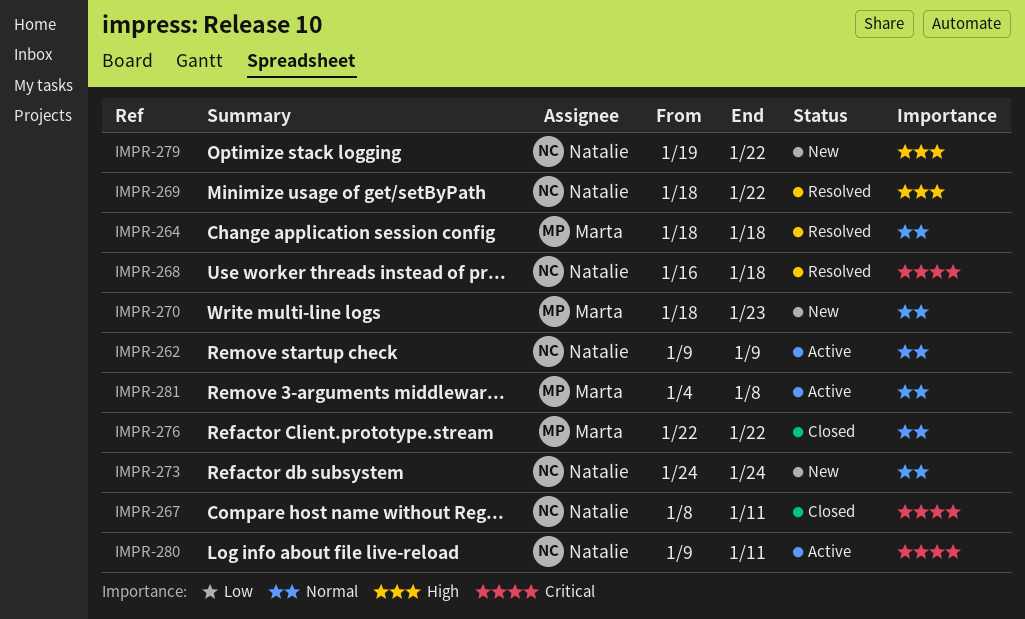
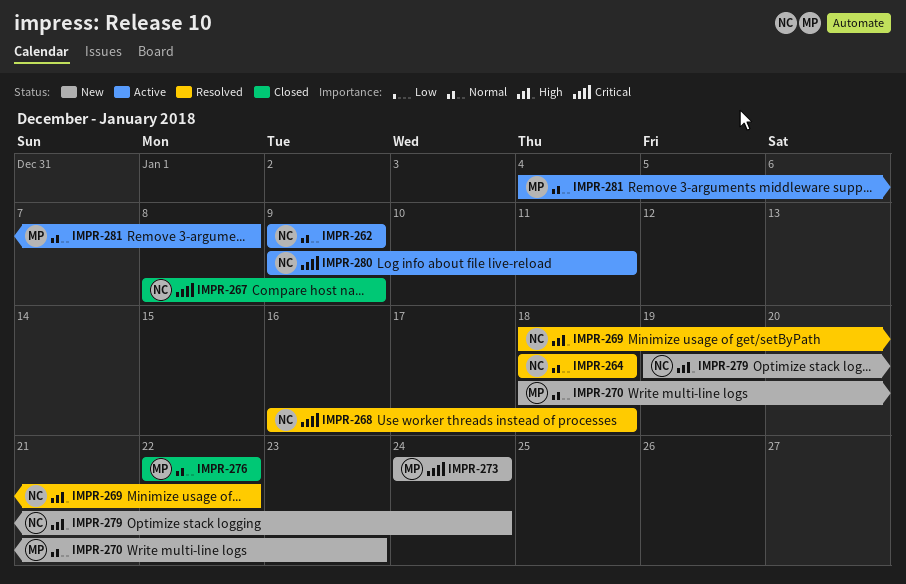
IMPR-264, owner: Marta -> Natalie
IMPR-267, due: Jan 11 -> Jan 9
IMPR-273, owner: Natalie -> Marta
IMPR-273, priority: Normal -> Critical
IMPR-279, due: Jan 22 -> Jan 24

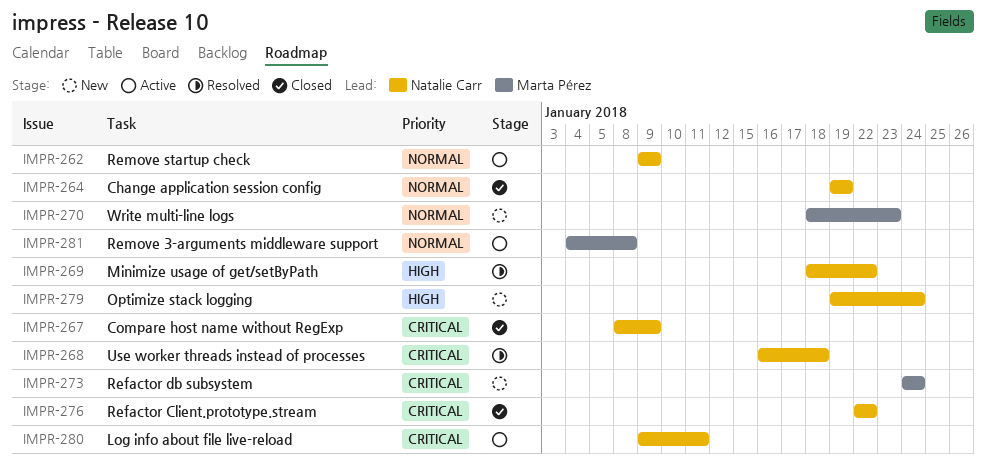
IMPR-264, status: Resolved -> Closed
IMPR-264, start: Jan 18 -> Jan 19
IMPR-264, due: Jan 18 -> Jan 19
IMPR-276, owner: Marta Pérez -> Natalie Carr
IMPR-276, priority: Normal -> Critical

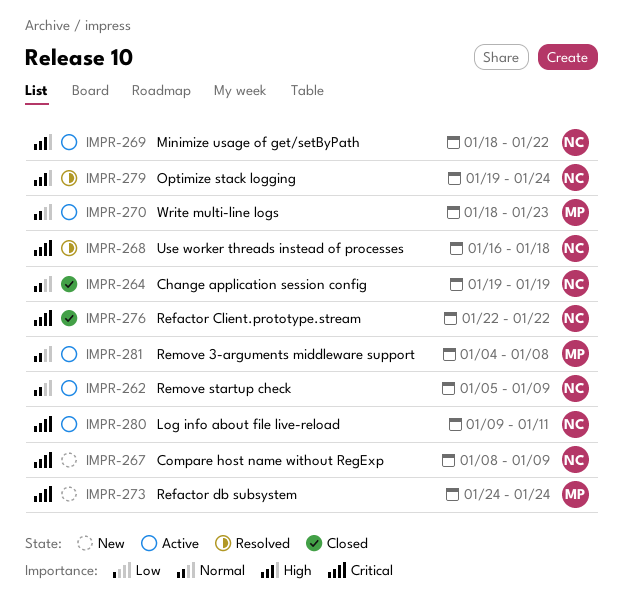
IMPR-262, start: Jan 9 -> Jan 5
IMPR-267, status: Closed -> New
IMPR-269, status: Resolved -> Active
IMPR-270, status: New -> Active
IMPR-279, status: New -> Resolved

